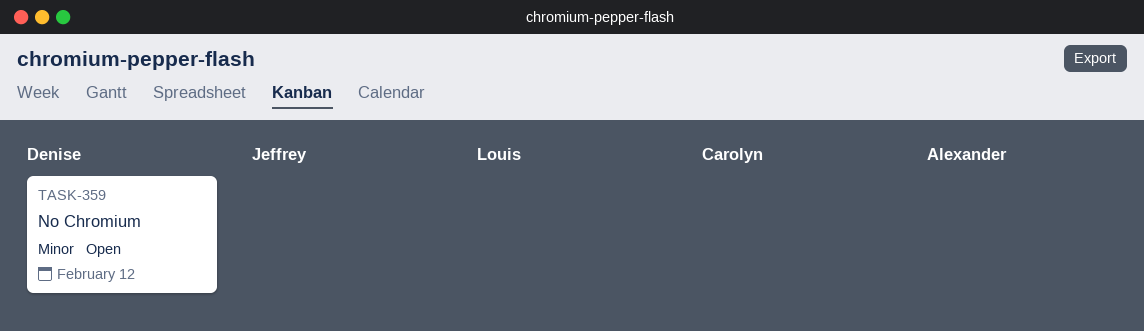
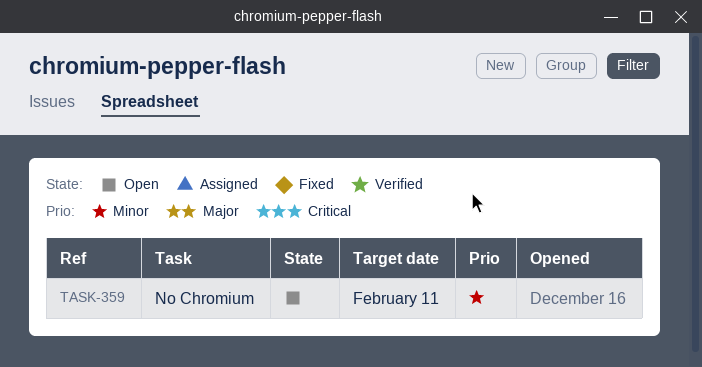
TASK-359, due: Feb 12 -> Feb 11

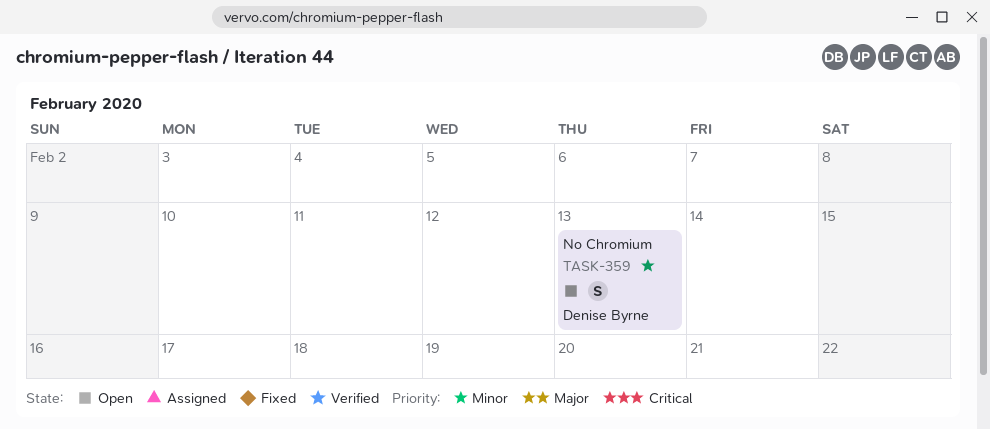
TASK-359, due: Feb 11 -> Feb 13

